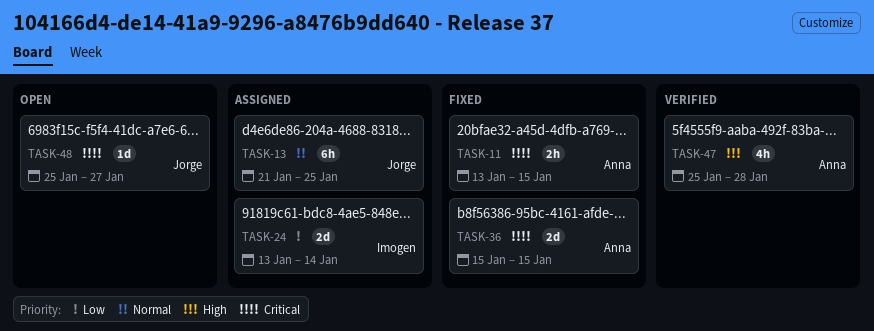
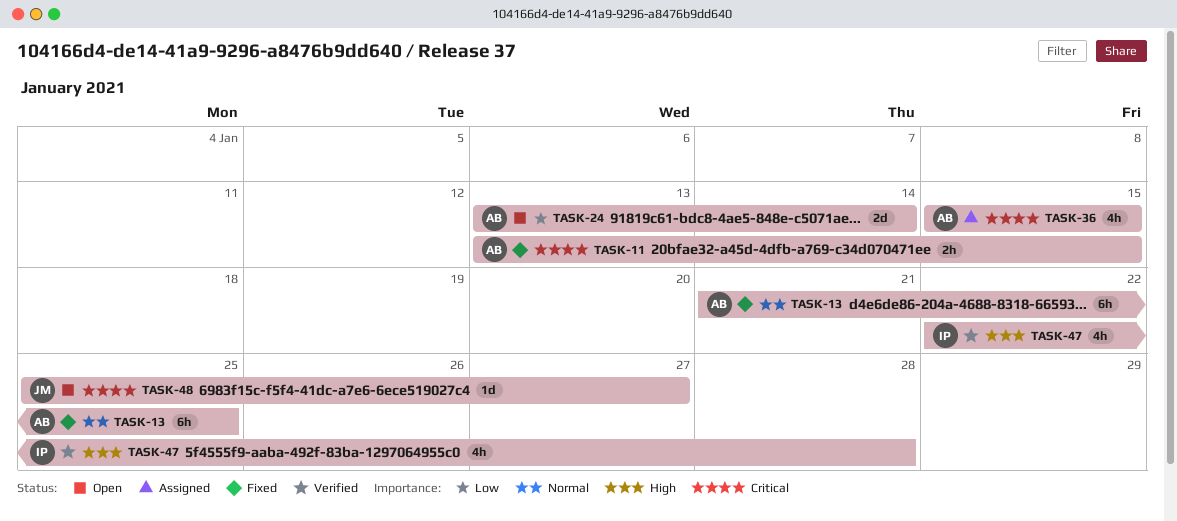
TASK-13, status: Assigned -> Fixed
TASK-13, owner: Jorge -> Anna
TASK-24, status: Assigned -> Open
TASK-24, owner: Imogen -> Anna
TASK-36, status: Fixed -> Assigned
TASK-36, estimate: 2d -> 4h
TASK-47, owner: Anna -> Imogen
TASK-47, start: Jan 25 -> Jan 22

